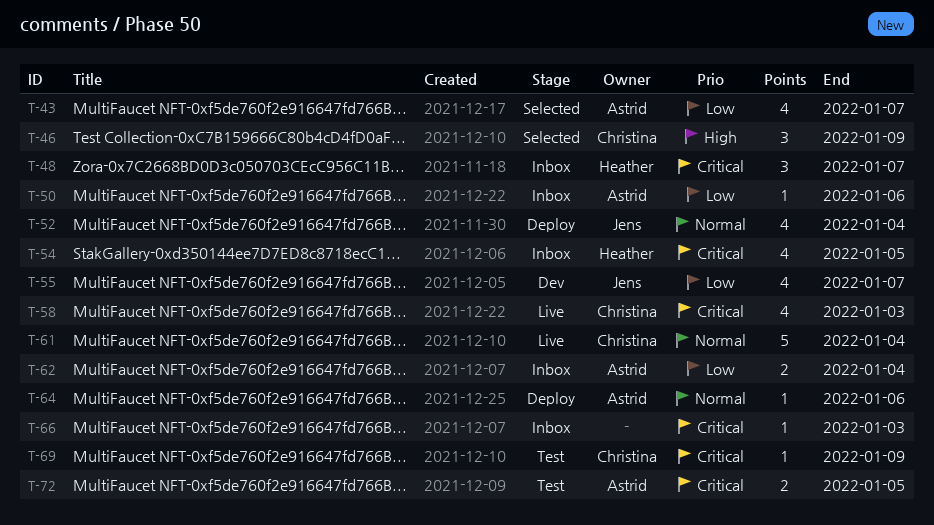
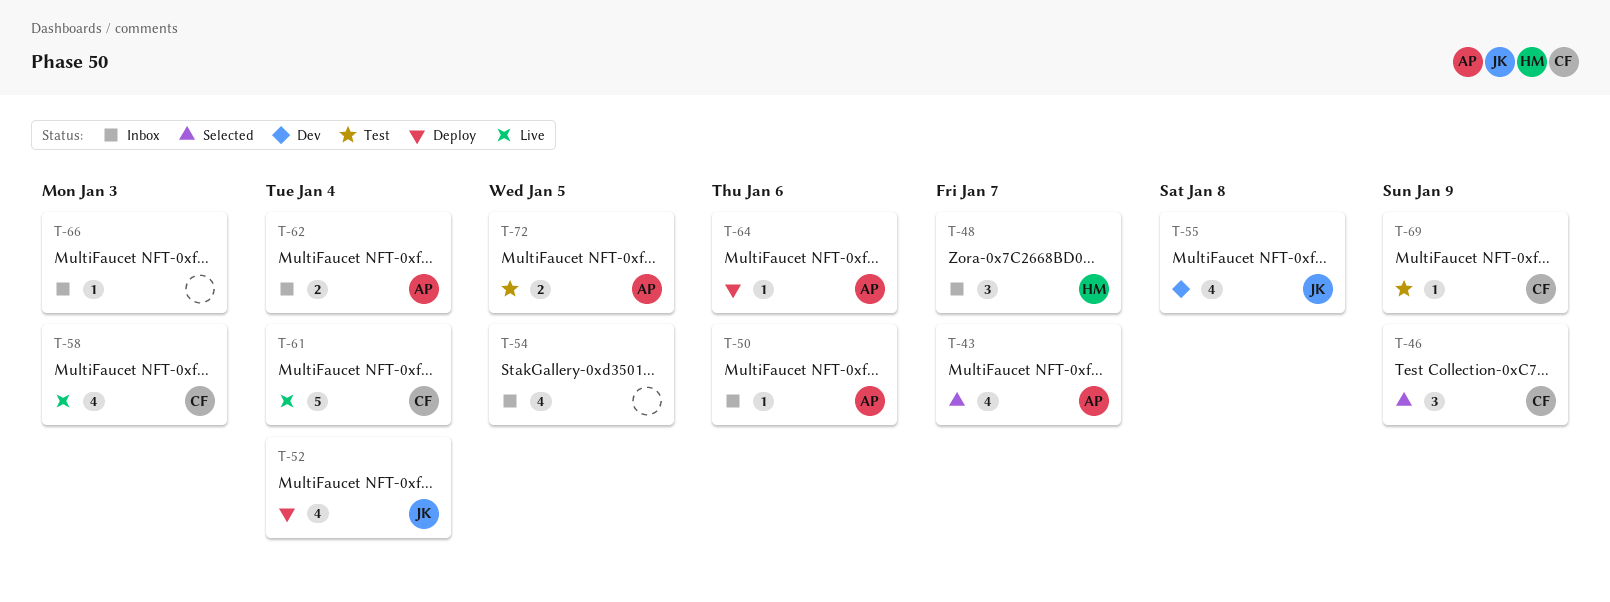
T-54, owner: Heather -> none
T-55, due: Jan 7 -> Jan 8

